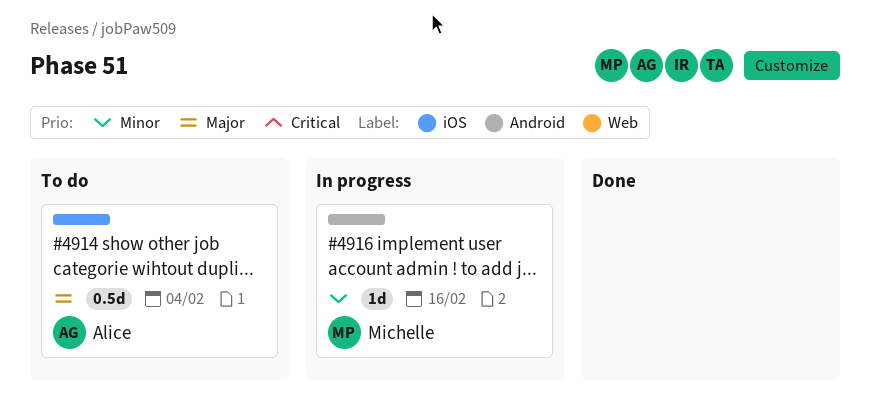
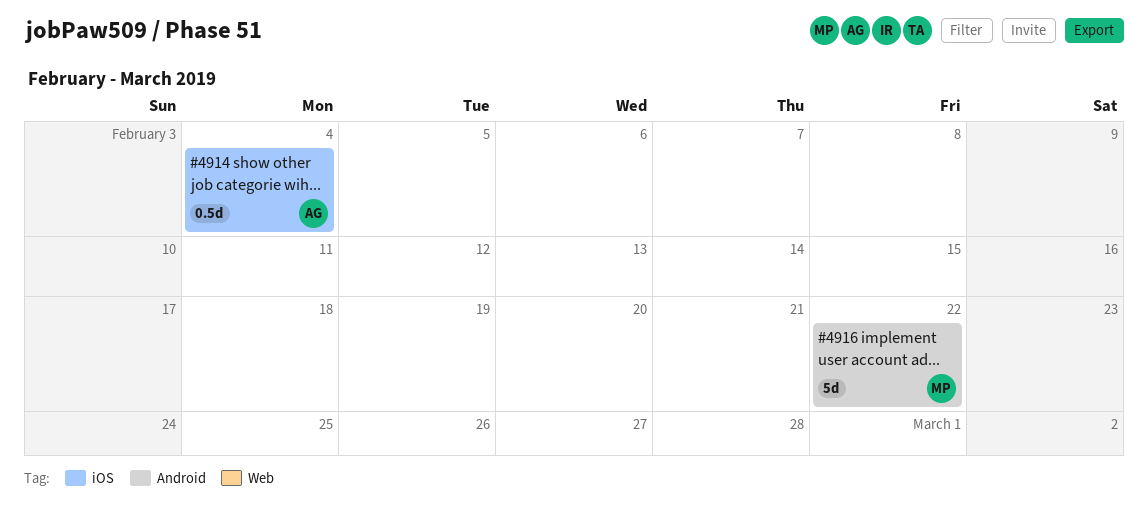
#4916, estimate: 1d -> 5d
#4916, due: Feb 16 -> Feb 22

